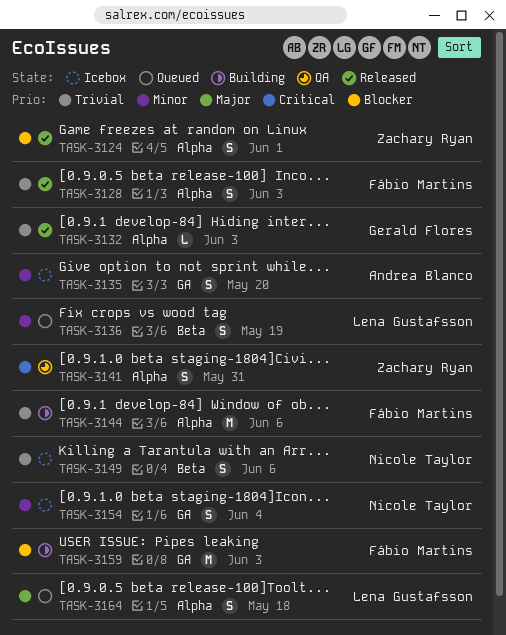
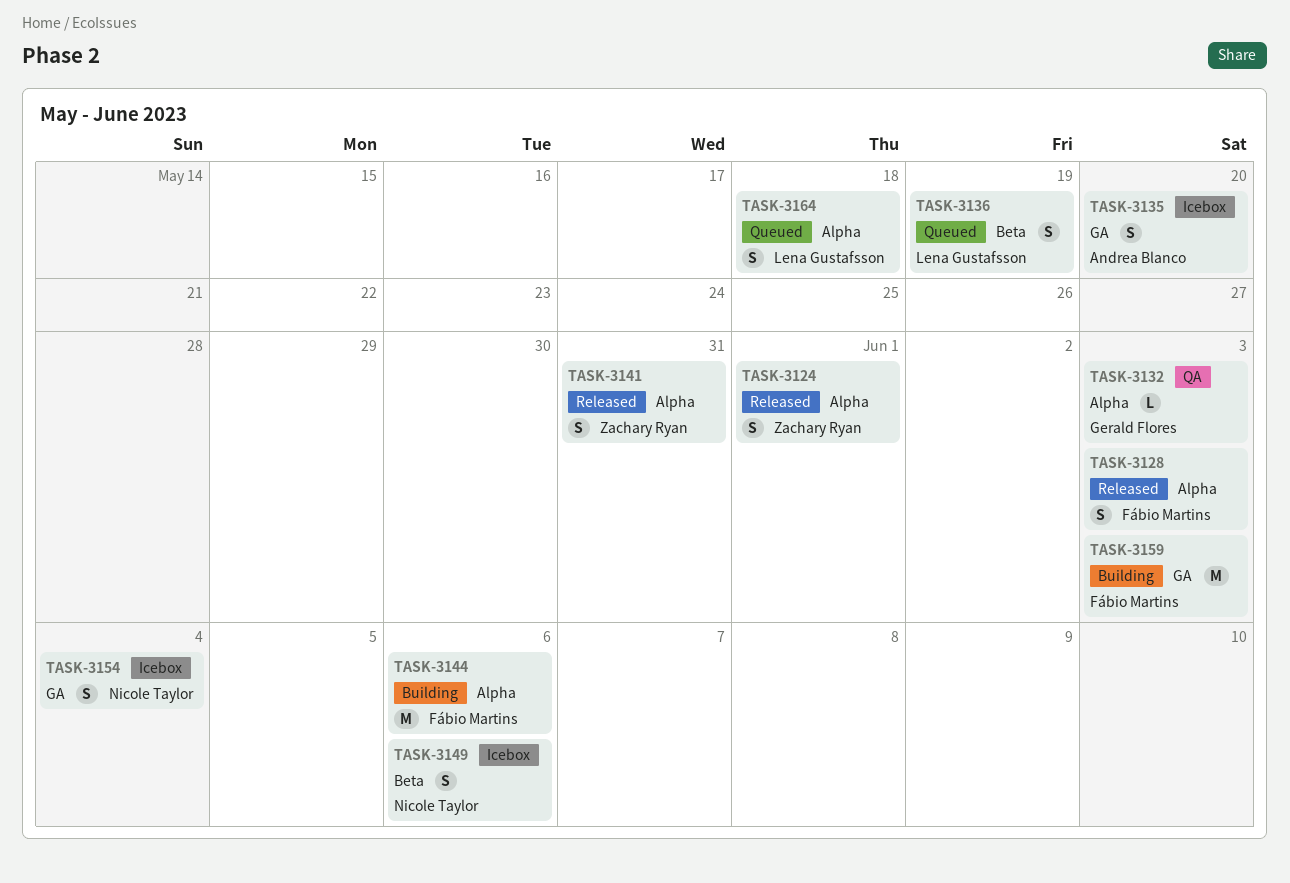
TASK-3132, status: Released -> QA
TASK-3141, status: QA -> Released

